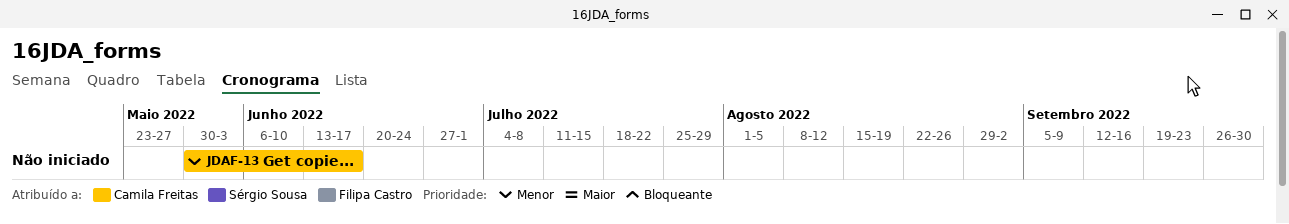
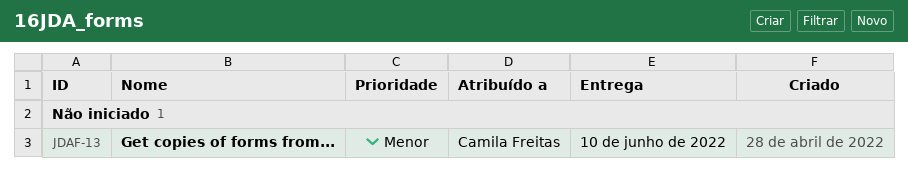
JDAF-13, due: Jun 17 -> Jun 10

